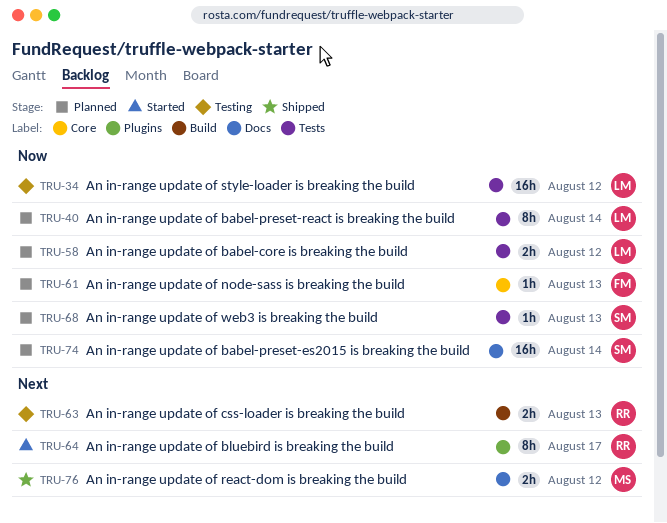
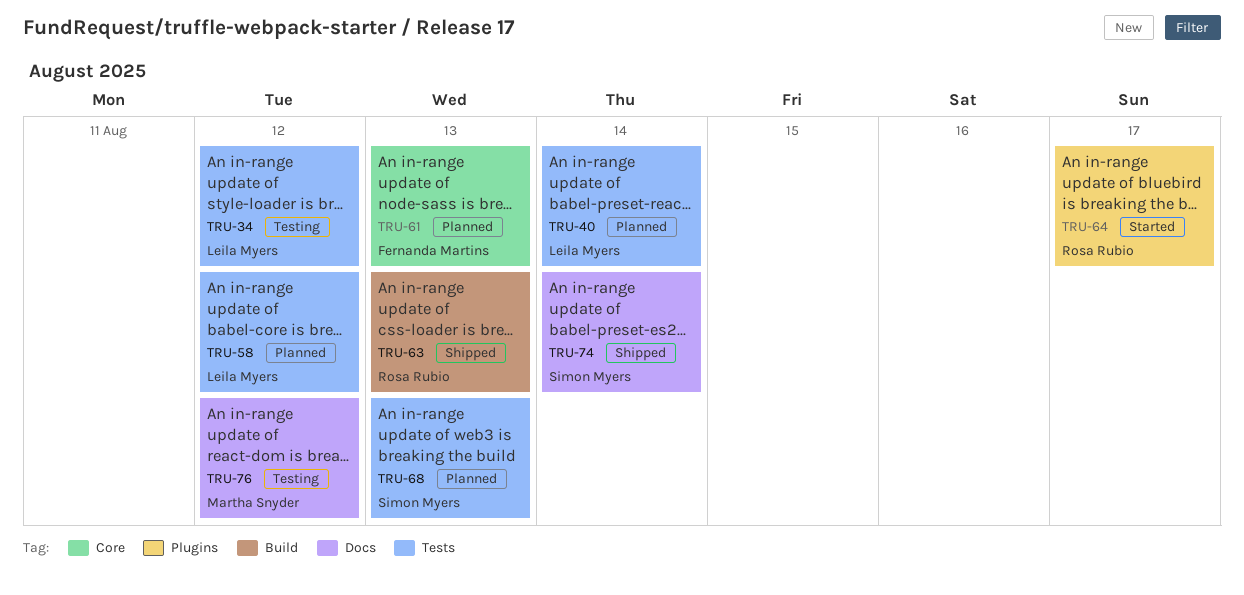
TRU-63, status: Testing -> Shipped
TRU-74, status: Planned -> Shipped
TRU-76, status: Shipped -> Testing

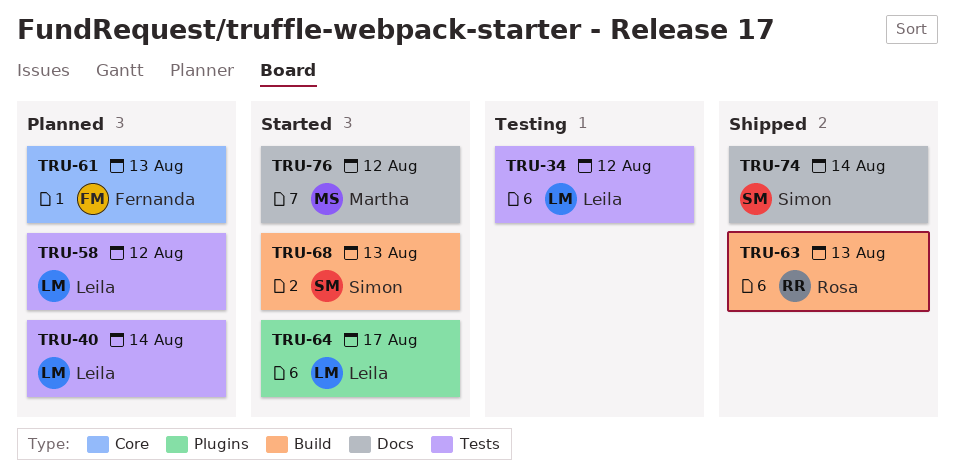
TRU-64, owner: Rosa Rubio -> Leila Myers
TRU-68, status: Planned -> Started
TRU-68, label: Tests -> Build
TRU-76, status: Testing -> Started

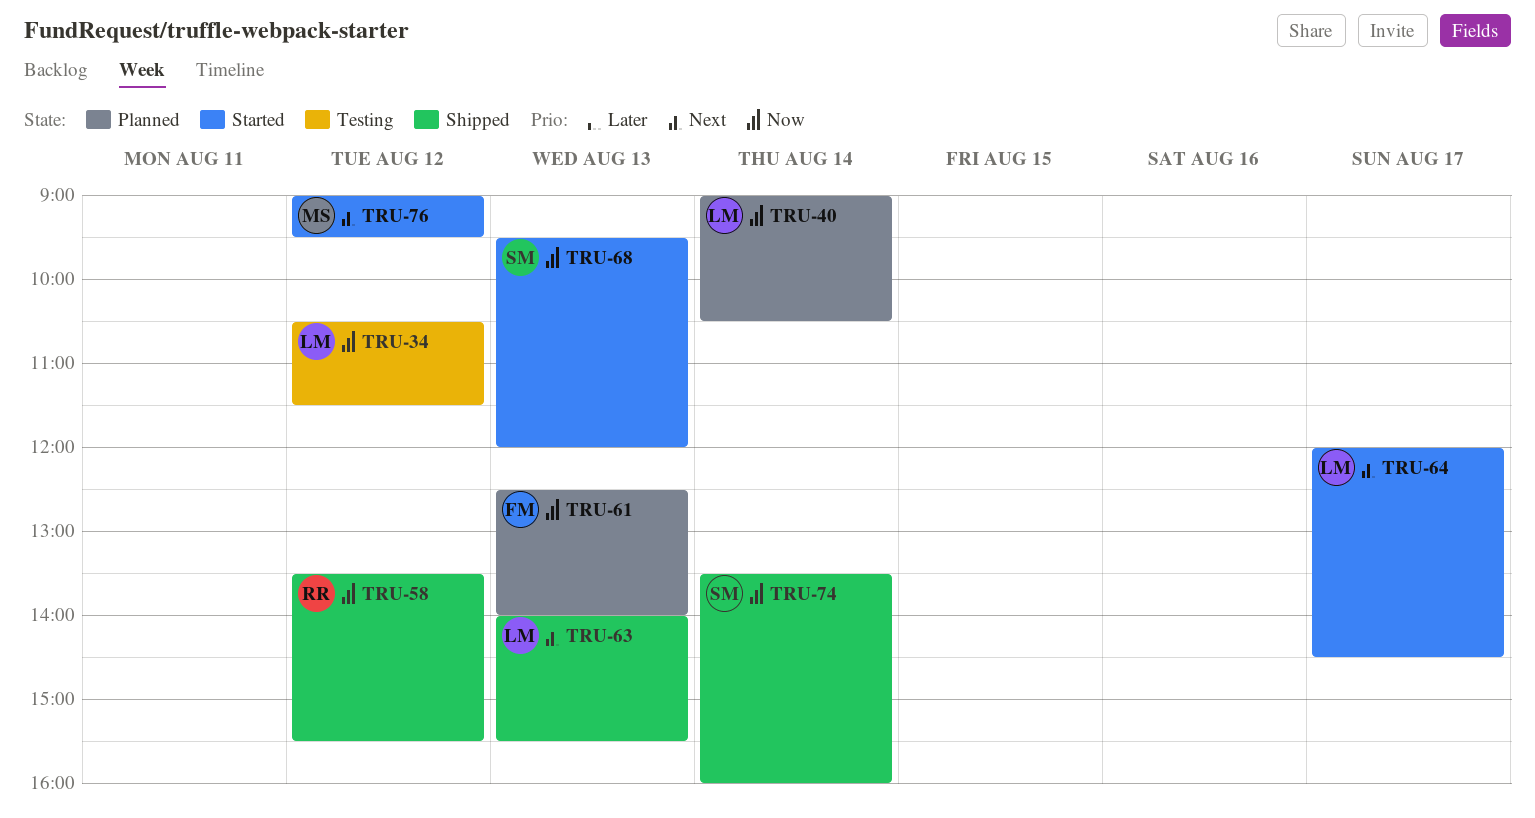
TRU-58, status: Planned -> Shipped
TRU-58, owner: Leila -> Rosa
TRU-63, owner: Rosa -> Leila

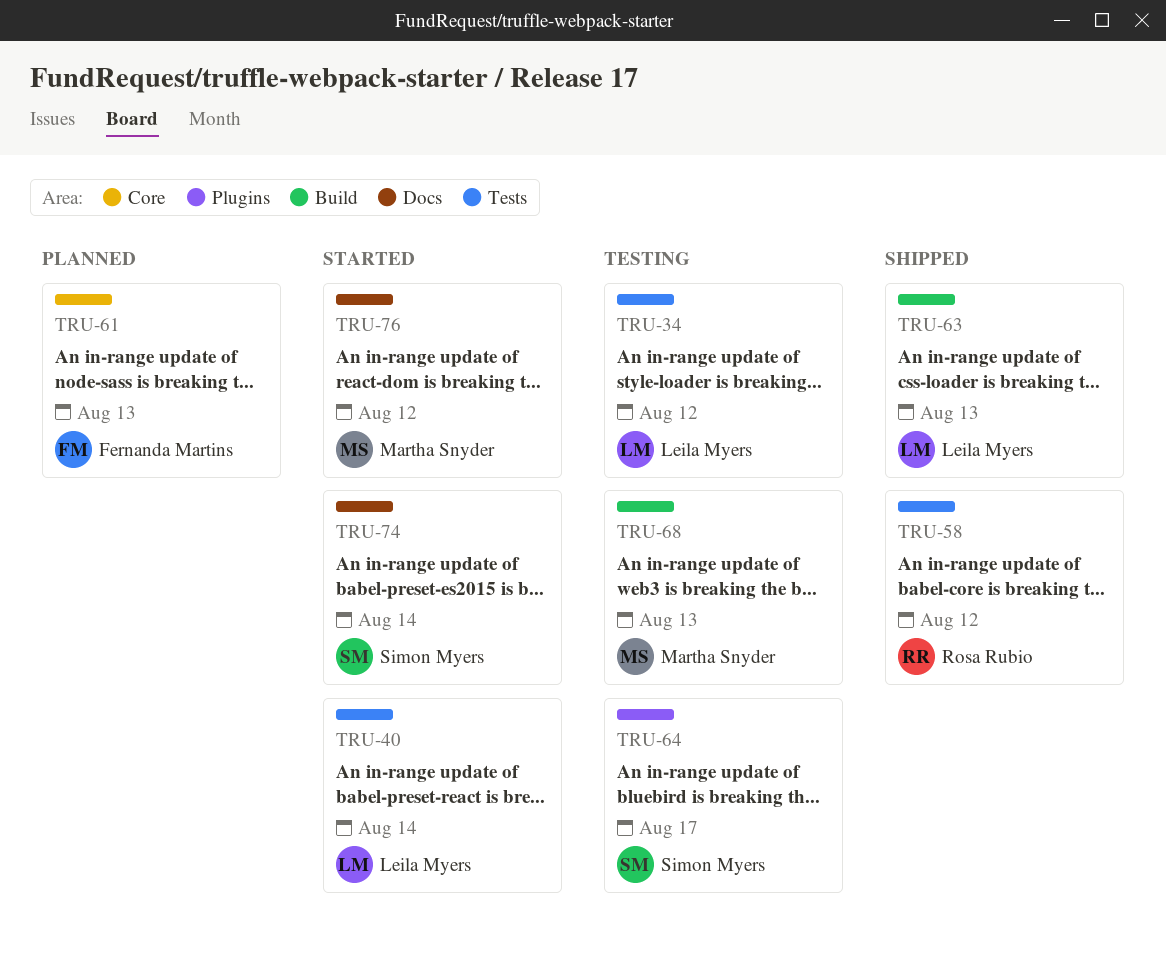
TRU-40, status: Planned -> Started
TRU-64, status: Started -> Testing
TRU-64, owner: Leila Myers -> Simon Myers
TRU-68, status: Started -> Testing
TRU-68, owner: Simon Myers -> Martha Snyder
TRU-74, status: Shipped -> Started

